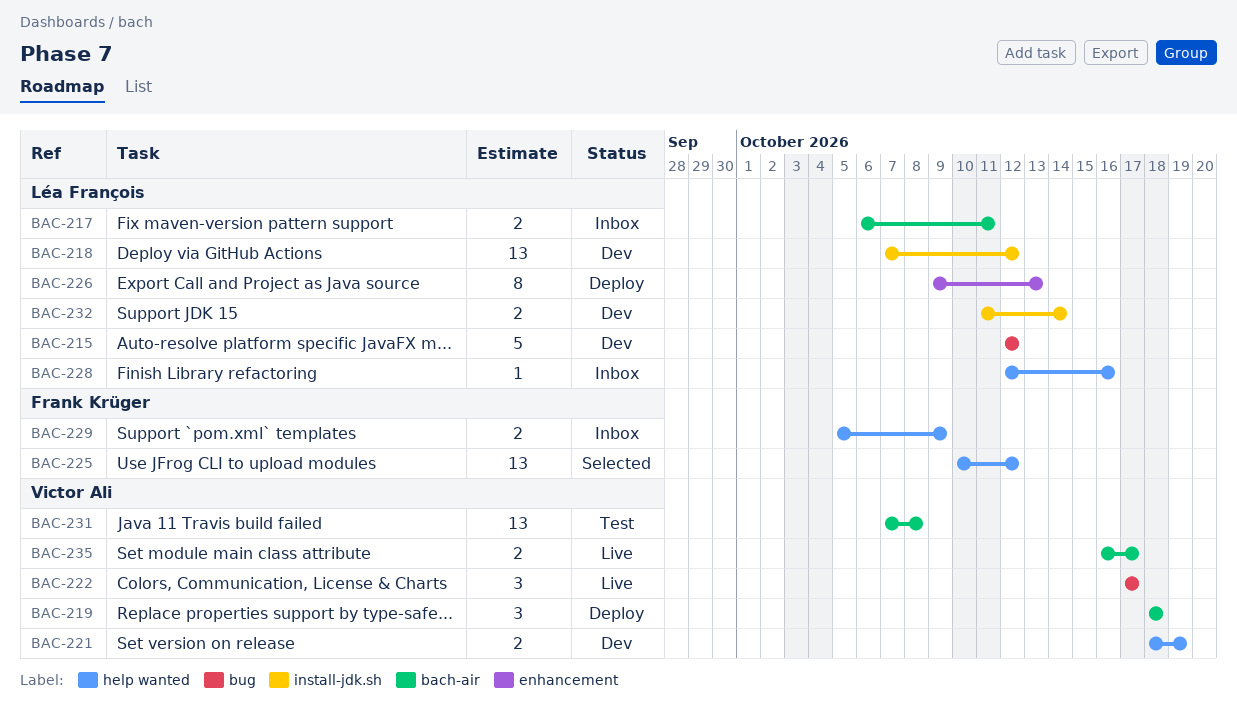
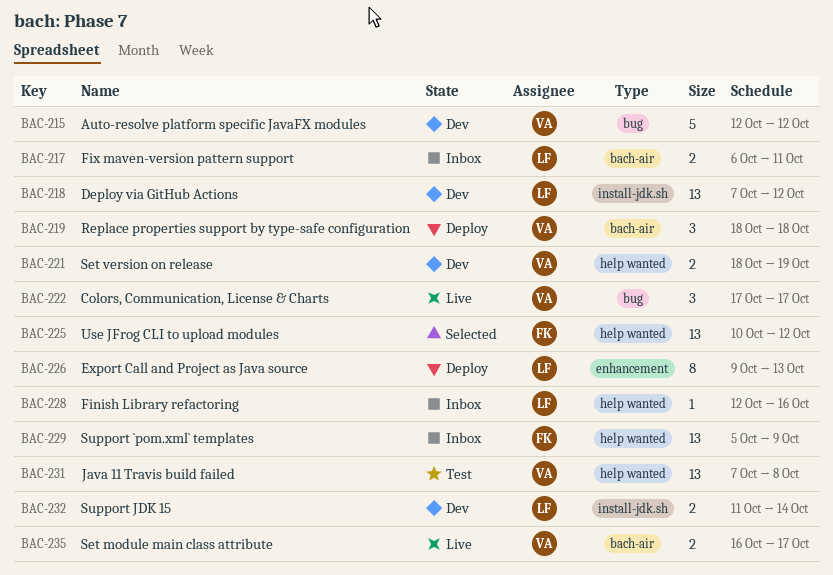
BAC-215, owner: Léa François -> Victor Ali
BAC-229, estimate: 2 -> 13
BAC-231, label: bach-air -> help wanted

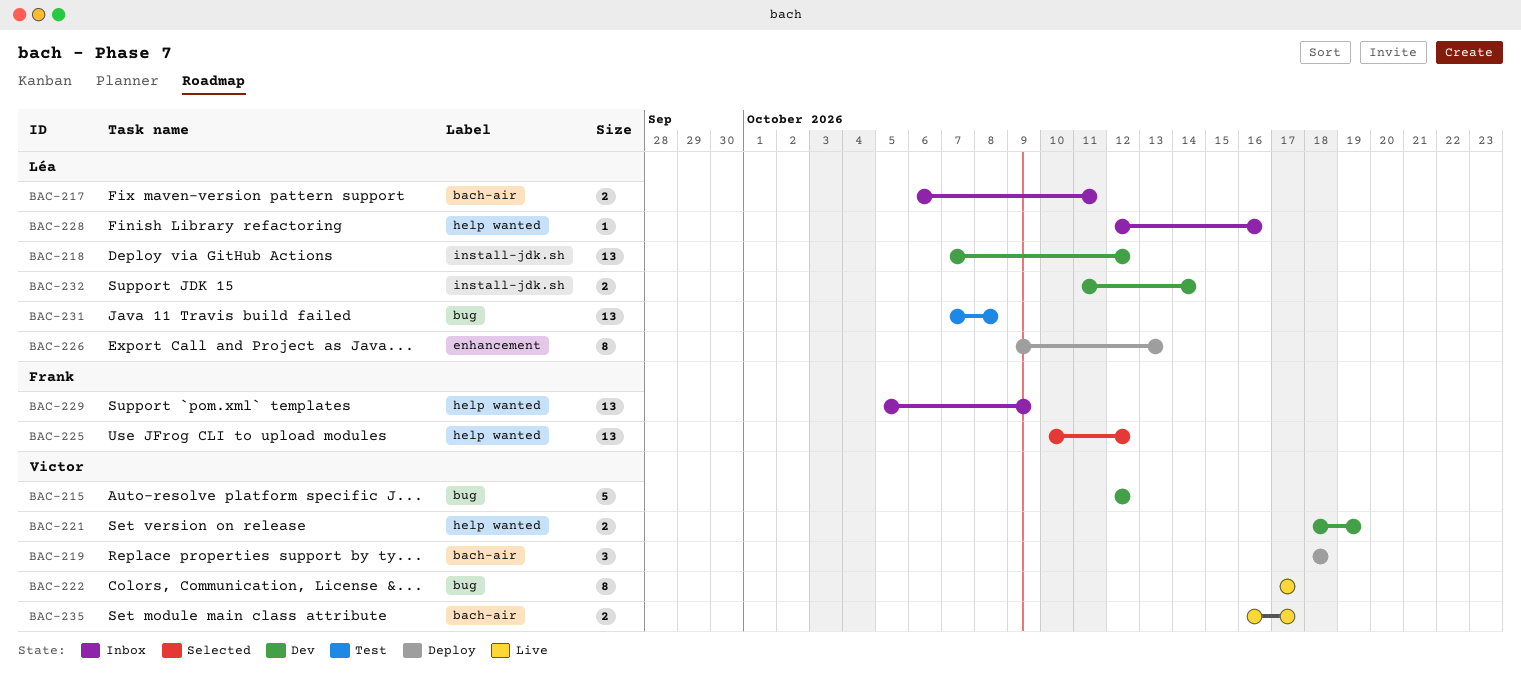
BAC-222, estimate: 3 -> 8
BAC-231, owner: Victor -> Léa
BAC-231, label: help wanted -> bug

